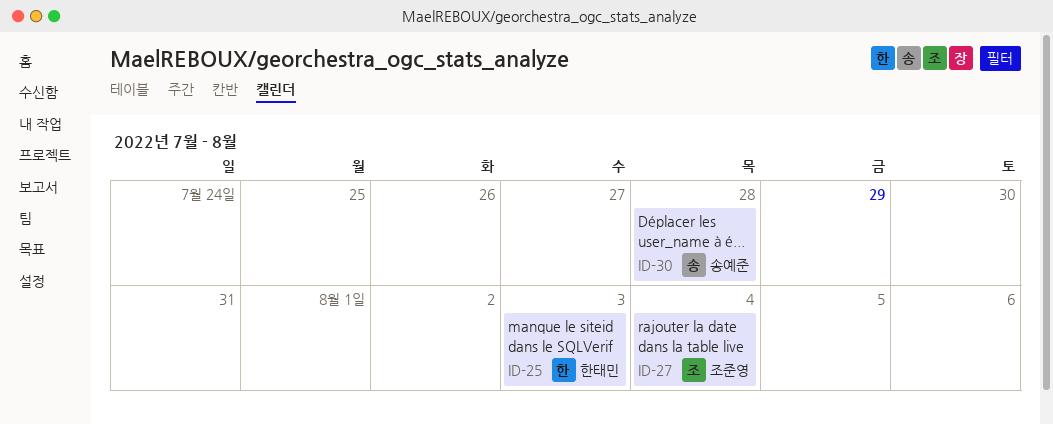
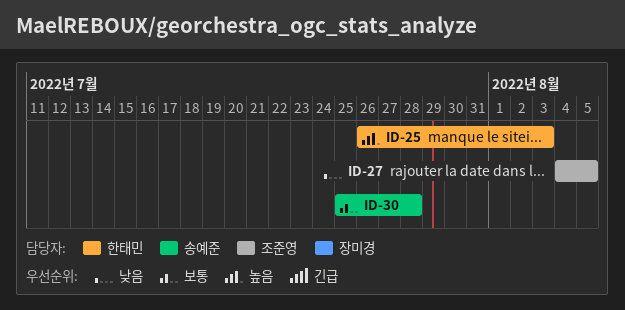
ID-27, due: Aug 4 -> Aug 5

